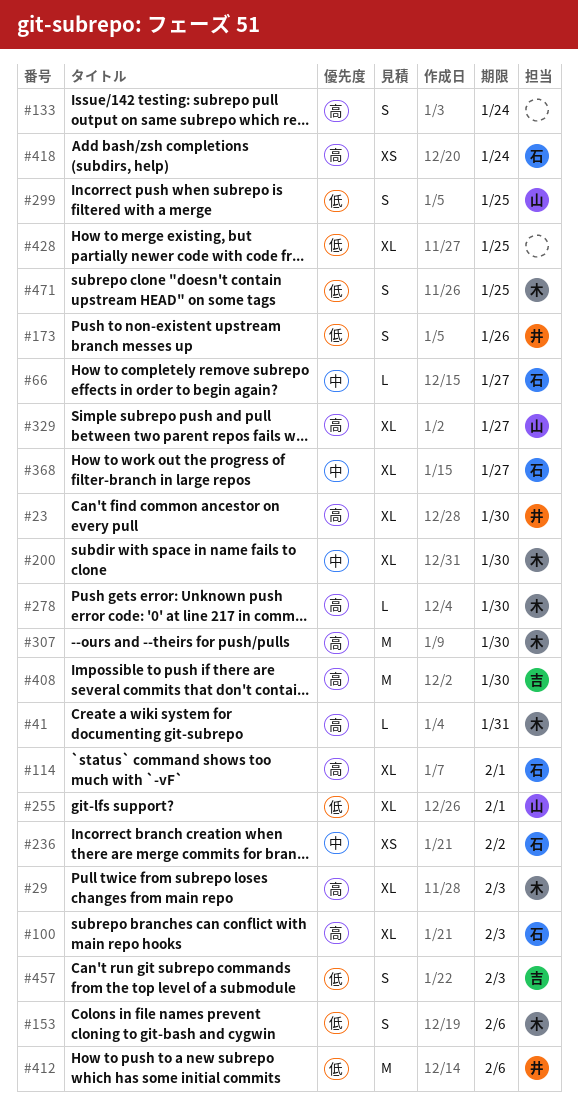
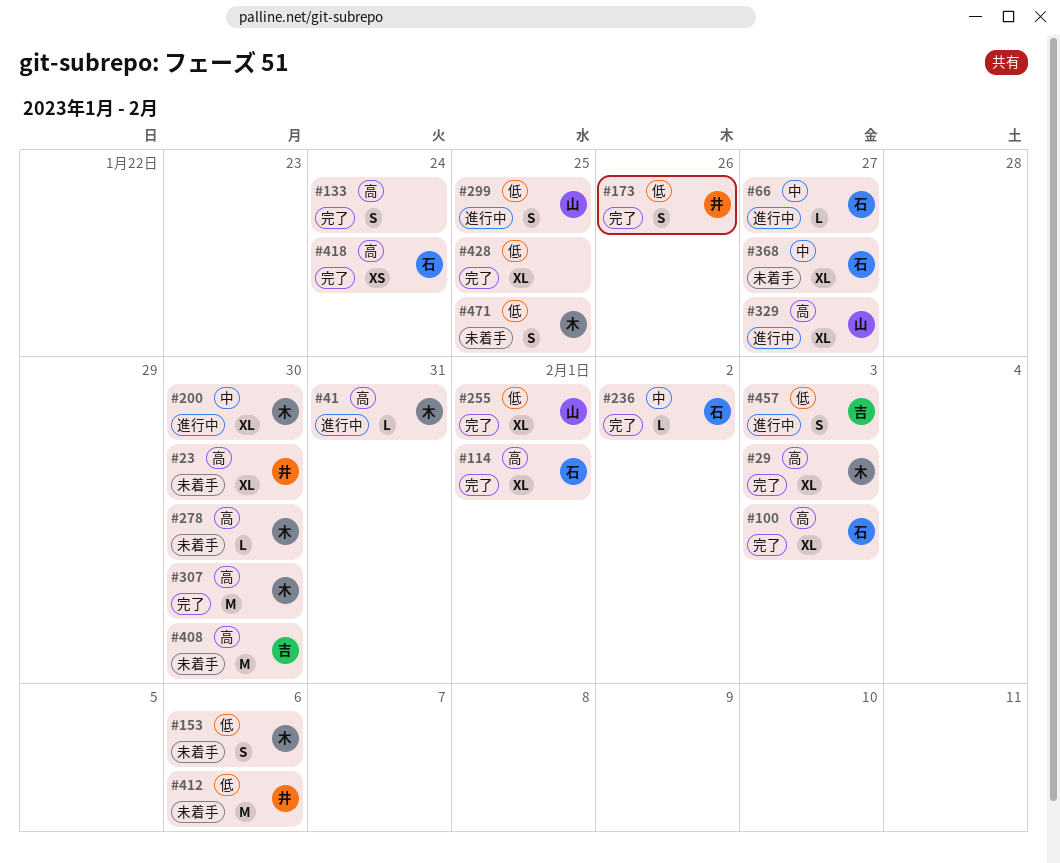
#236, estimate: XS -> L

